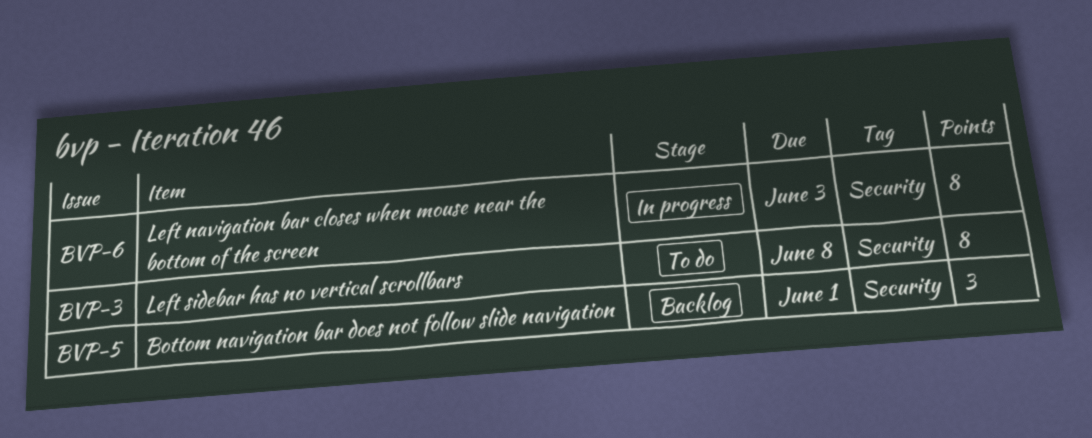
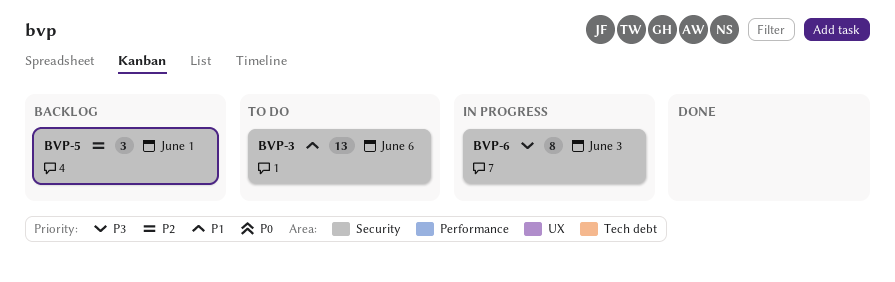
BVP-3, estimate: 8 -> 13
BVP-3, due: Jun 8 -> Jun 6

